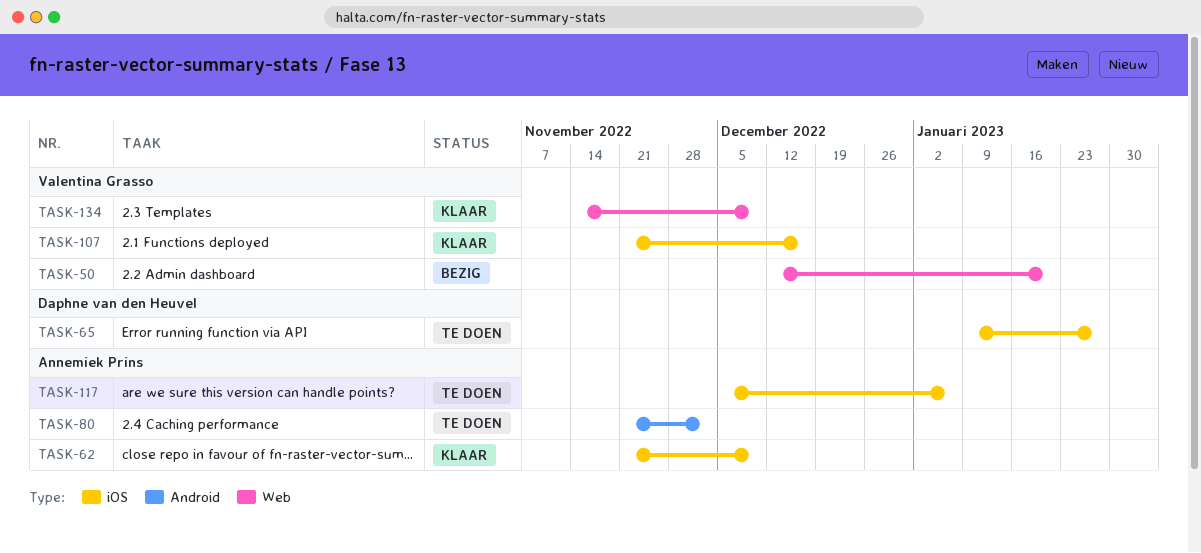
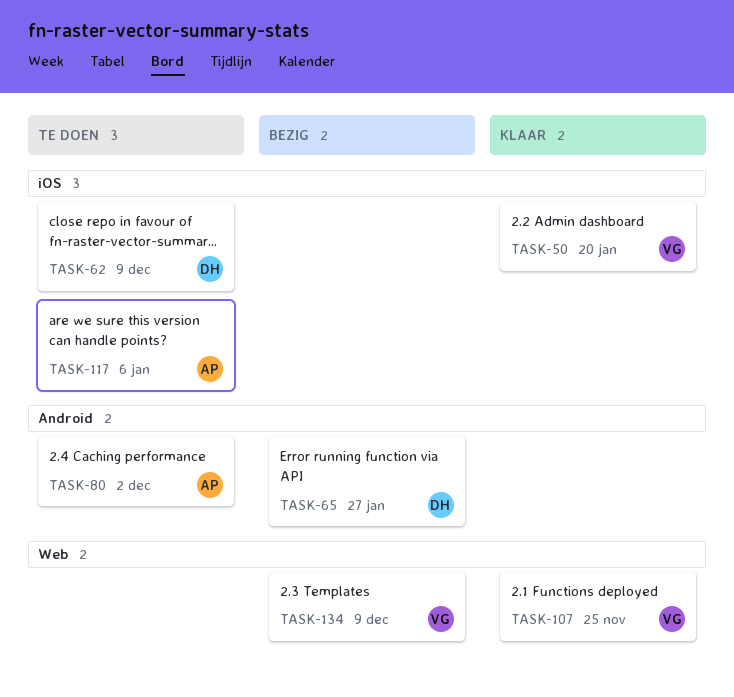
TASK-50, status: Bezig -> Klaar
TASK-50, label: Web -> iOS
TASK-62, status: Klaar -> Te doen
TASK-62, owner: Annemiek Prins -> Daphne van den Heuvel
TASK-65, status: Te doen -> Bezig
TASK-65, label: iOS -> Android
TASK-107, label: iOS -> Web
TASK-107, due: Dec 16 -> Nov 25
TASK-134, status: Klaar -> Bezig

